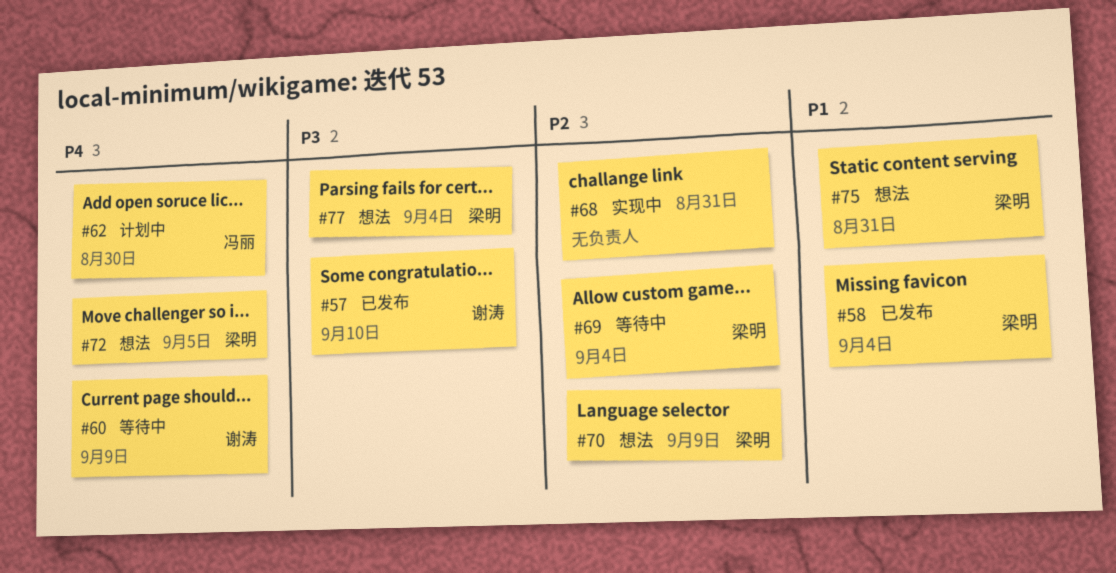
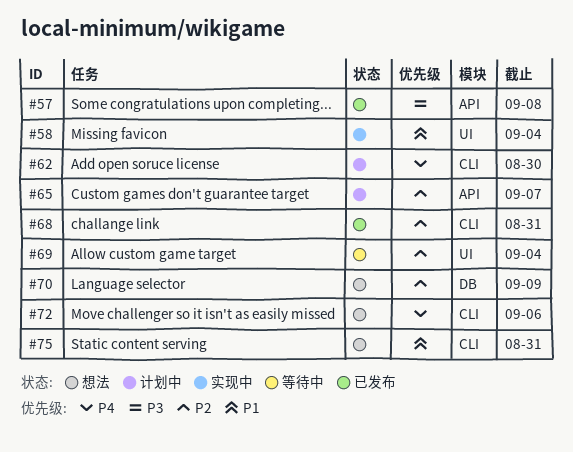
#57, due: Sep 10 -> Sep 8
#58, status: 已发布 -> 实现中
#60: present -> none
#65: none -> present
#68, status: 实现中 -> 已发布
#72, due: Sep 5 -> Sep 6
#77: present -> none

